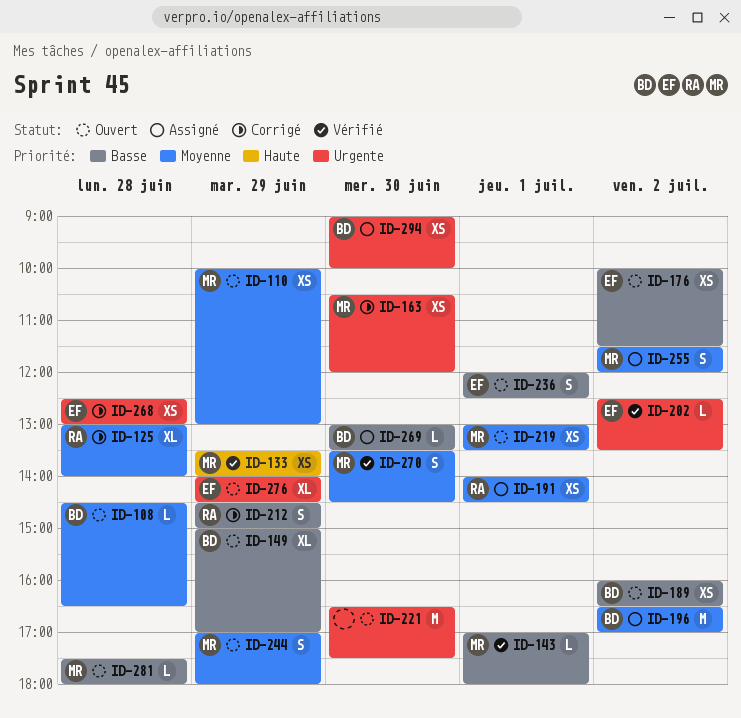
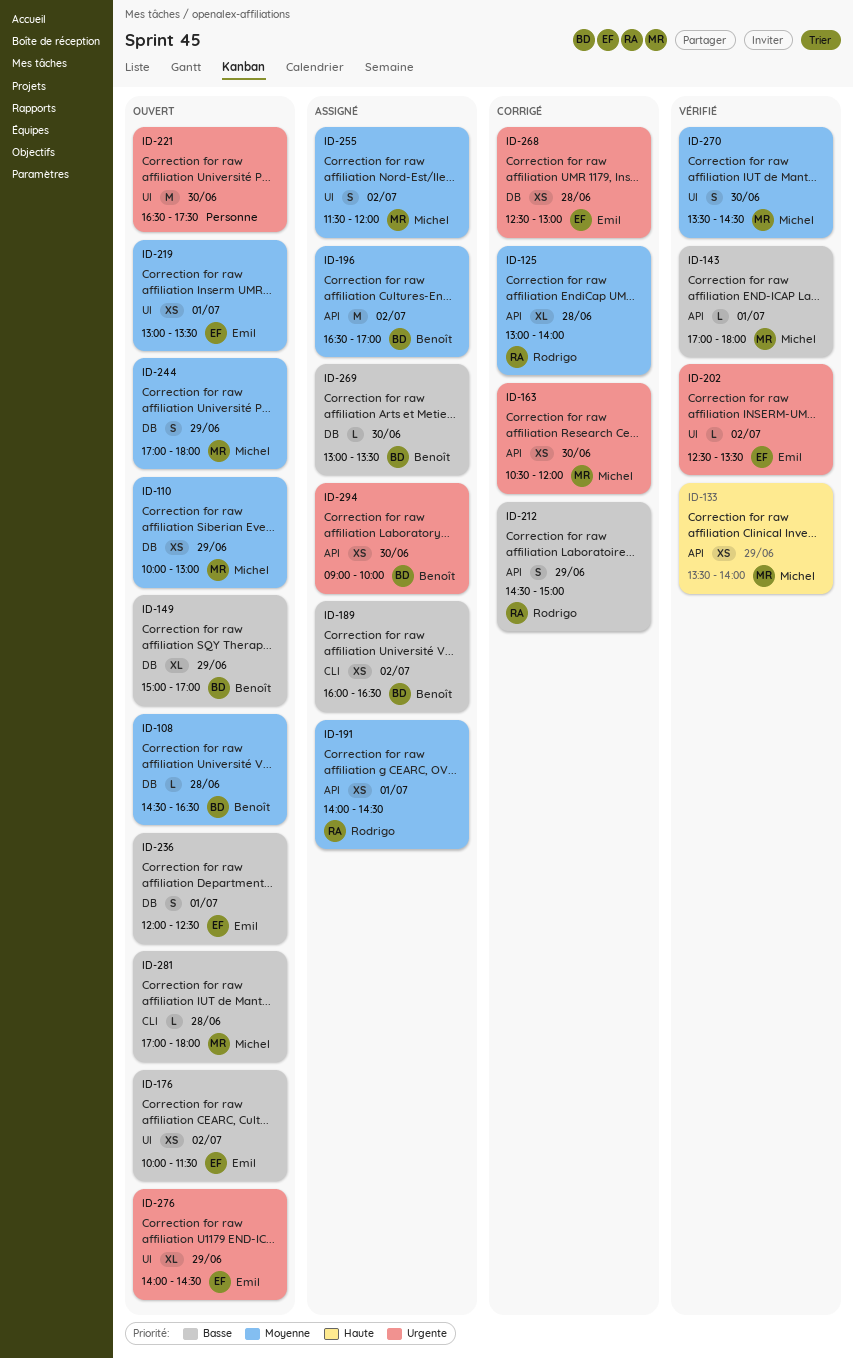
ID-189, status: Ouvert -> Assigné
ID-219, owner: Michel -> Emil
ID-281, begins: 17:30 -> 17:00

